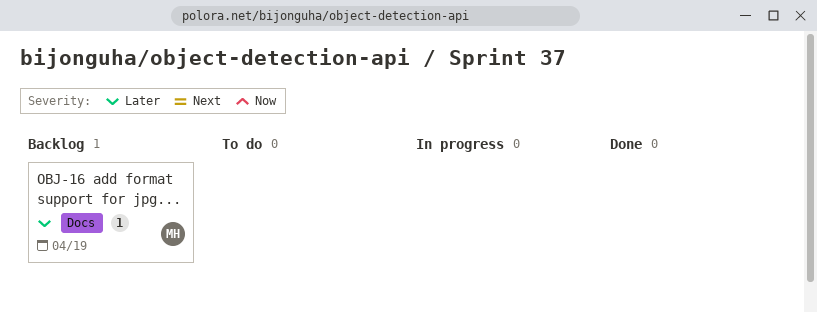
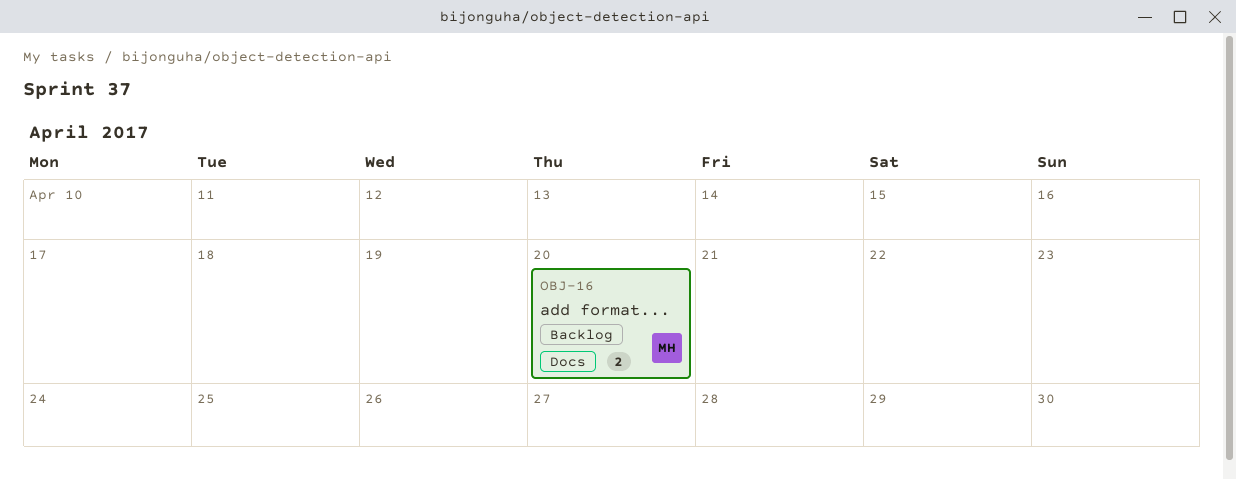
OBJ-16, estimate: 1 -> 2
OBJ-16, due: Apr 19 -> Apr 20

